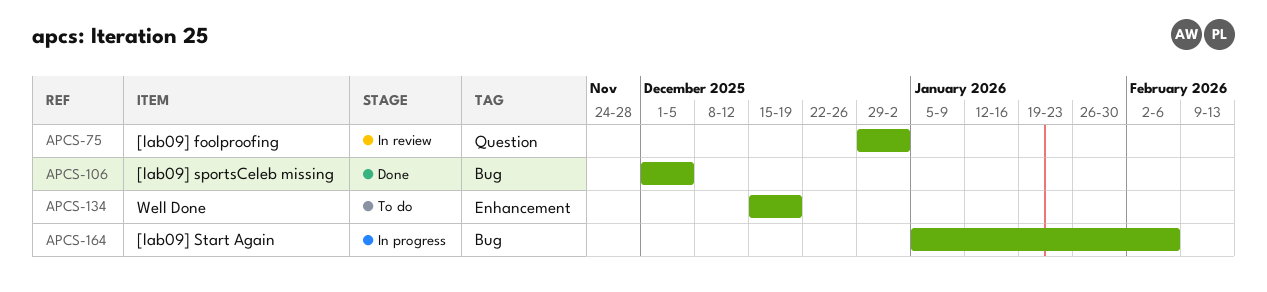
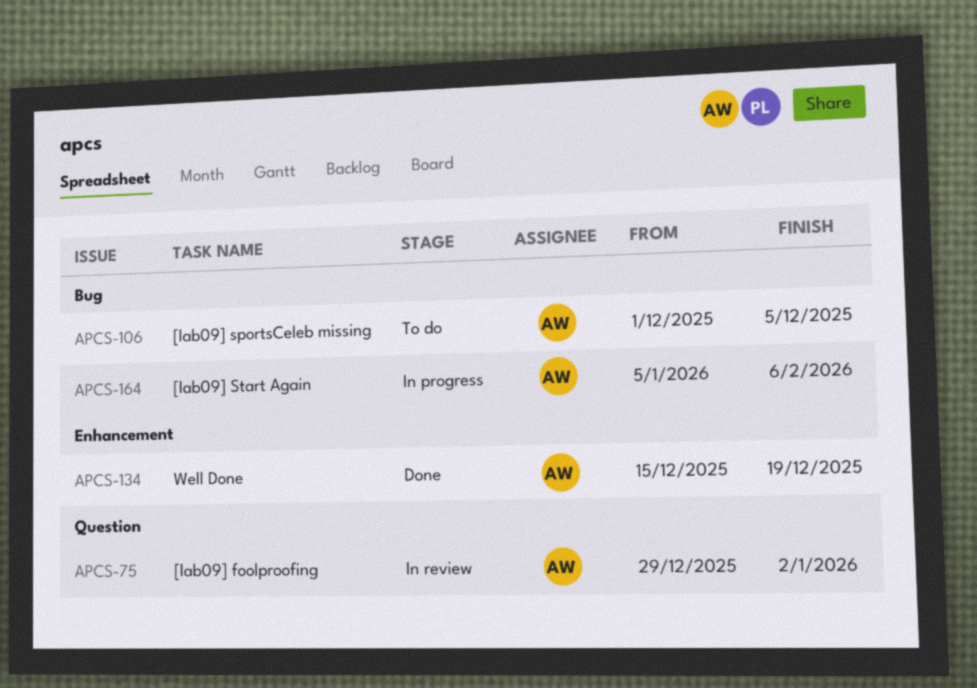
APCS-106, status: Done -> To do
APCS-134, status: To do -> Done

